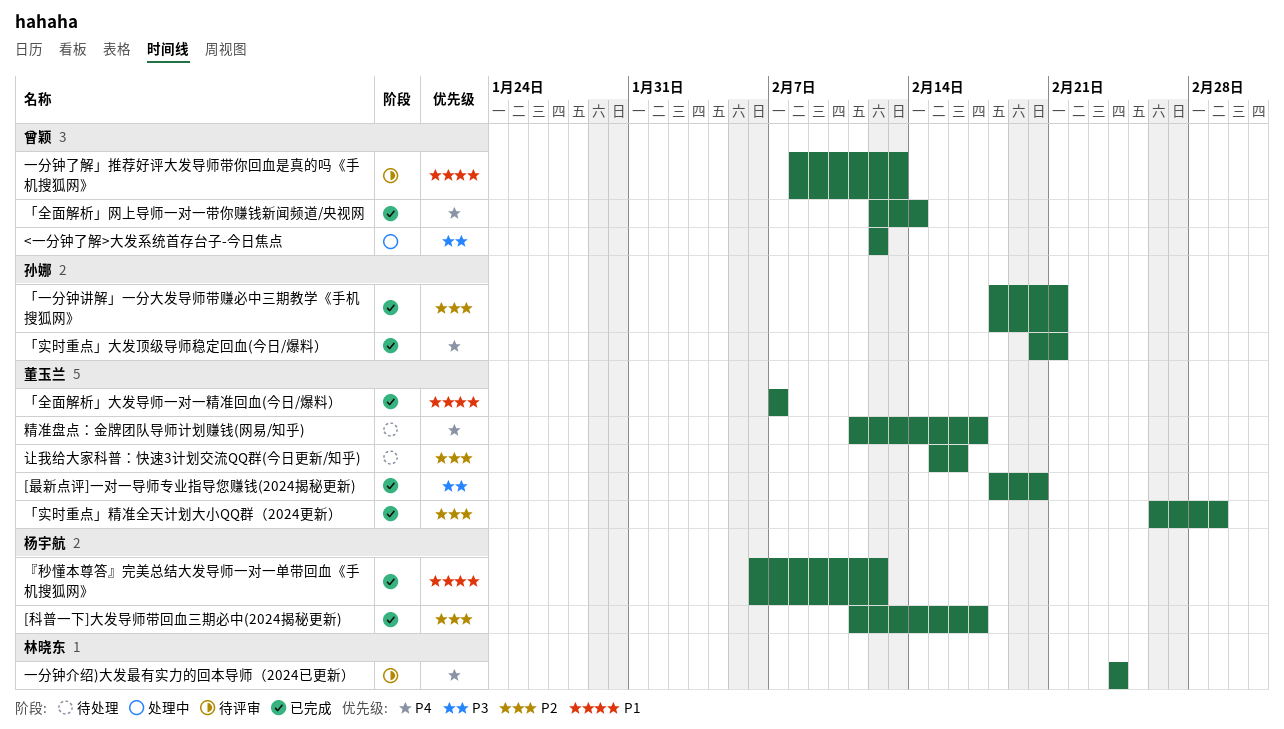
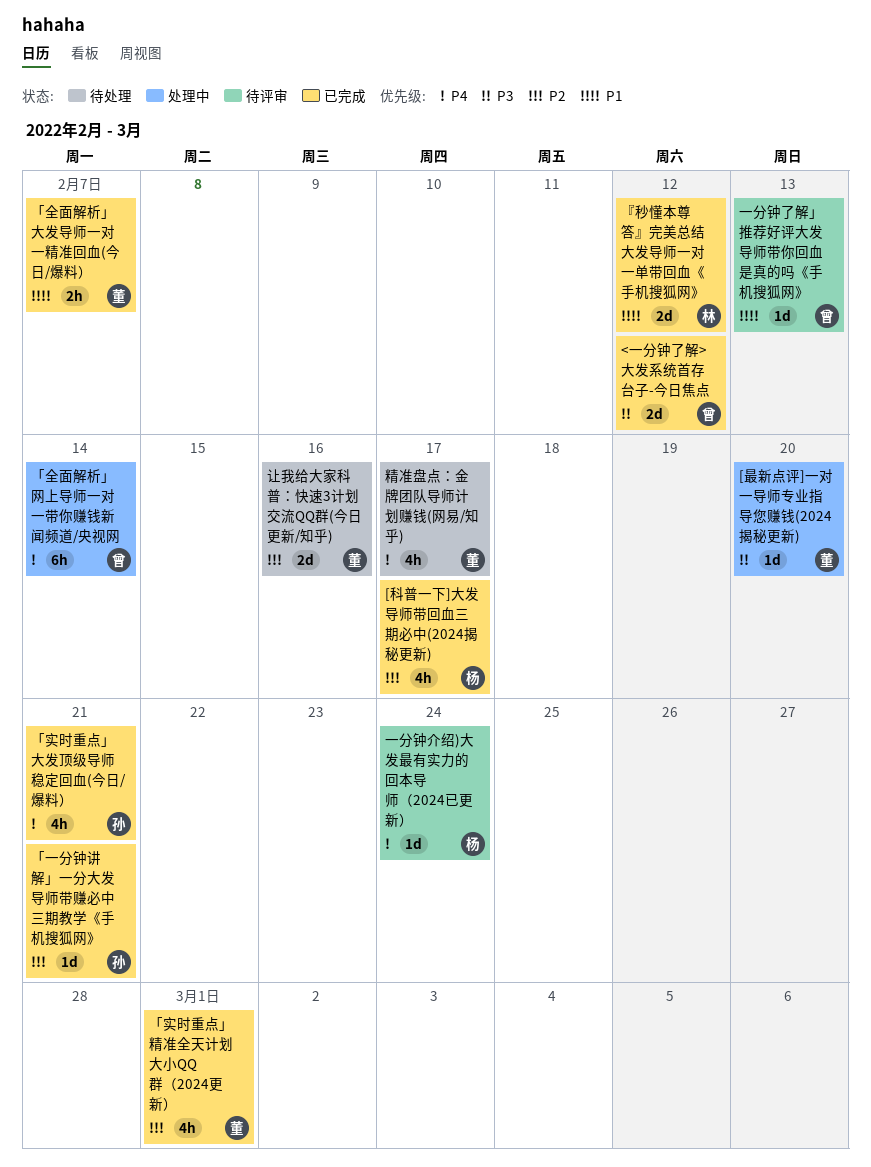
<一分钟了解>大发系统首存台子-今日焦点, status: 处理中 -> 已完成
[最新点评]一对一导师专业指导您赚钱(2024揭秘更新), status: 已完成 -> 处理中
「全面解析」网上导师一对一带你赚钱新闻频道/央视网, status: 已完成 -> 处理中
『秒懂本尊答』完美总结大发导师一对一单带回血《手机搜狐网》, owner: 杨宇航 -> 林晓东
一分钟介绍)大发最有实力的回本导师（2024已更新）, owner: 林晓东 -> 杨宇航

